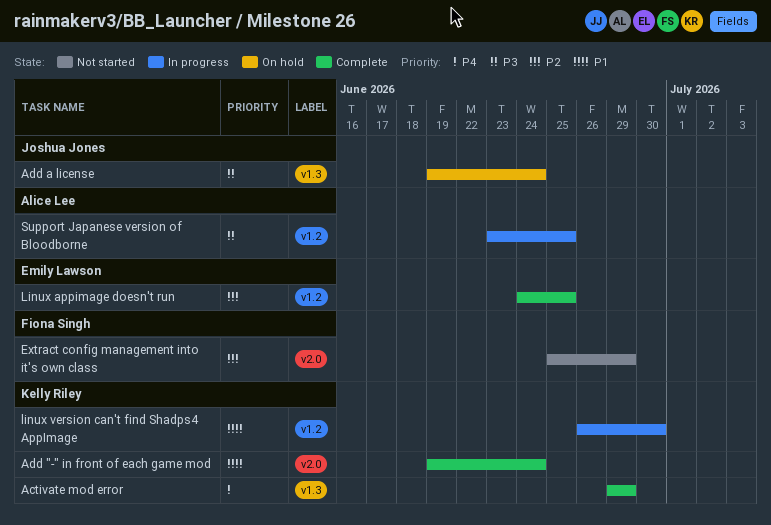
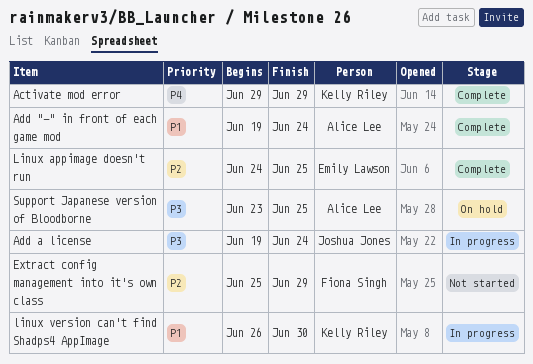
Add "-" in front of each game mod, owner: Kelly Riley -> Alice Lee
Add a license, status: On hold -> In progress
Support Japanese version of Bloodborne, status: In progress -> On hold

